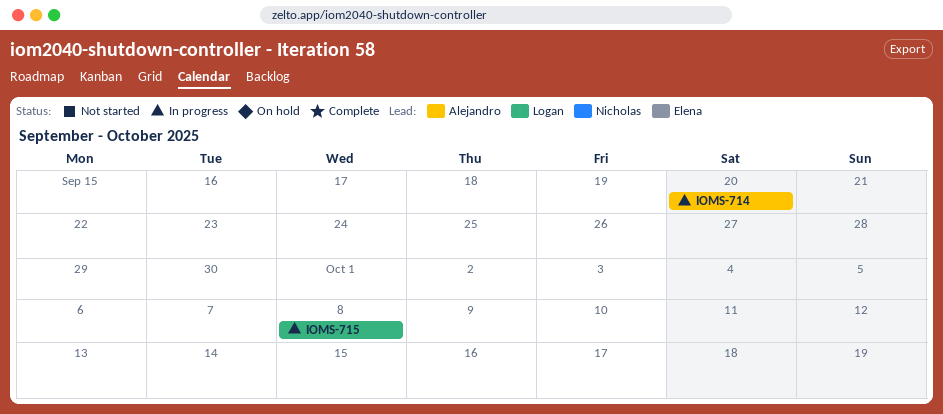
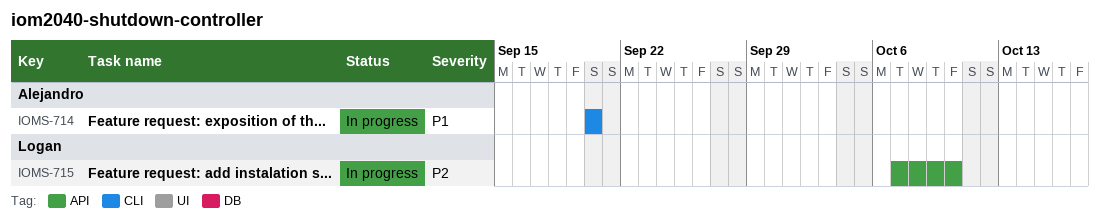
IOMS-715, start: Oct 8 -> Oct 7
IOMS-715, due: Oct 8 -> Oct 10

